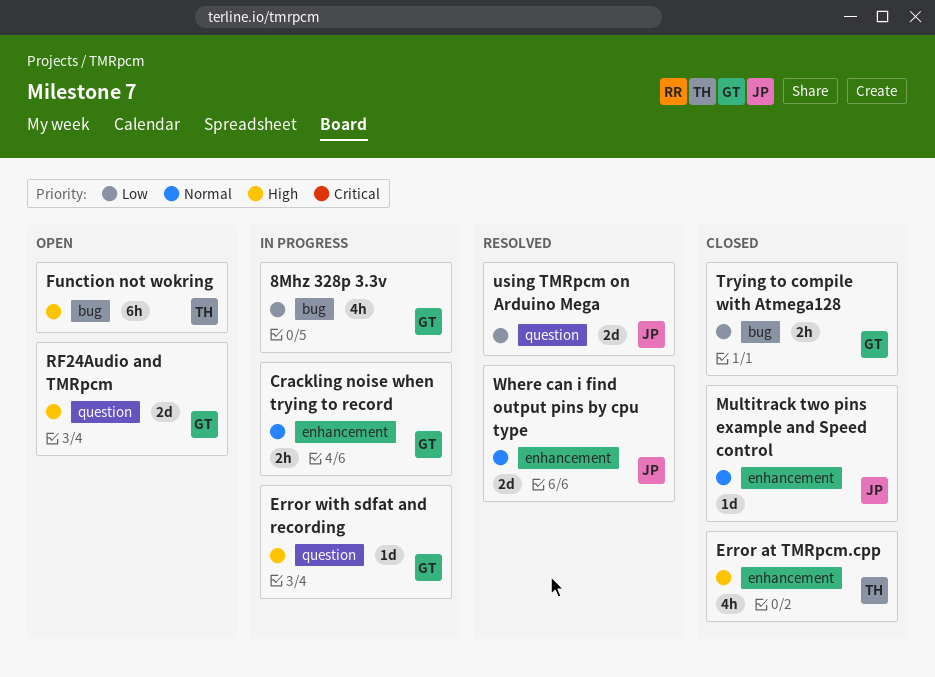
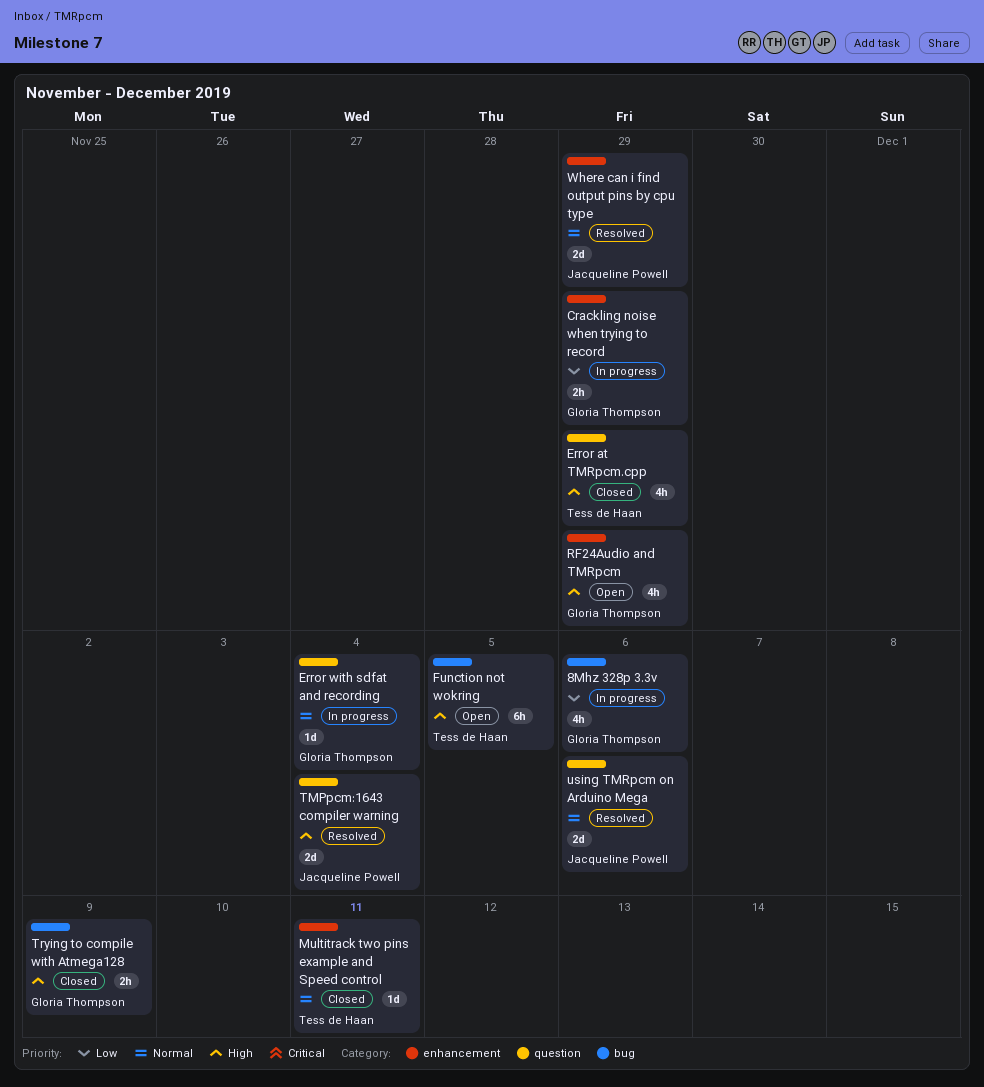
Crackling noise when trying to record, priority: Normal -> Low
Error at TMRpcm.cpp, label: enhancement -> question
Error with sdfat and recording, priority: High -> Normal
Multitrack two pins example and Speed control, owner: Jacqueline Powell -> Tess de Haan
RF24Audio and TMRpcm, label: question -> enhancement
RF24Audio and TMRpcm, estimate: 2d -> 4h
TMPpcm:1643 compiler warning: none -> present
Trying to compile with Atmega128, priority: Low -> High
using TMRpcm on Arduino Mega, priority: Low -> Normal

